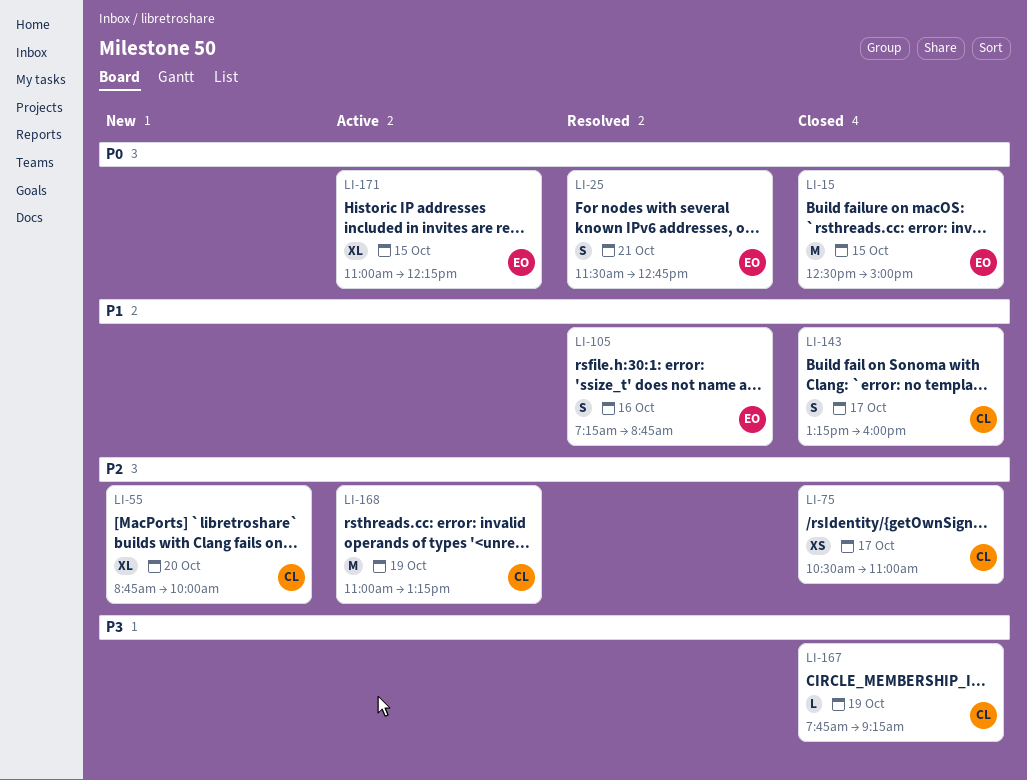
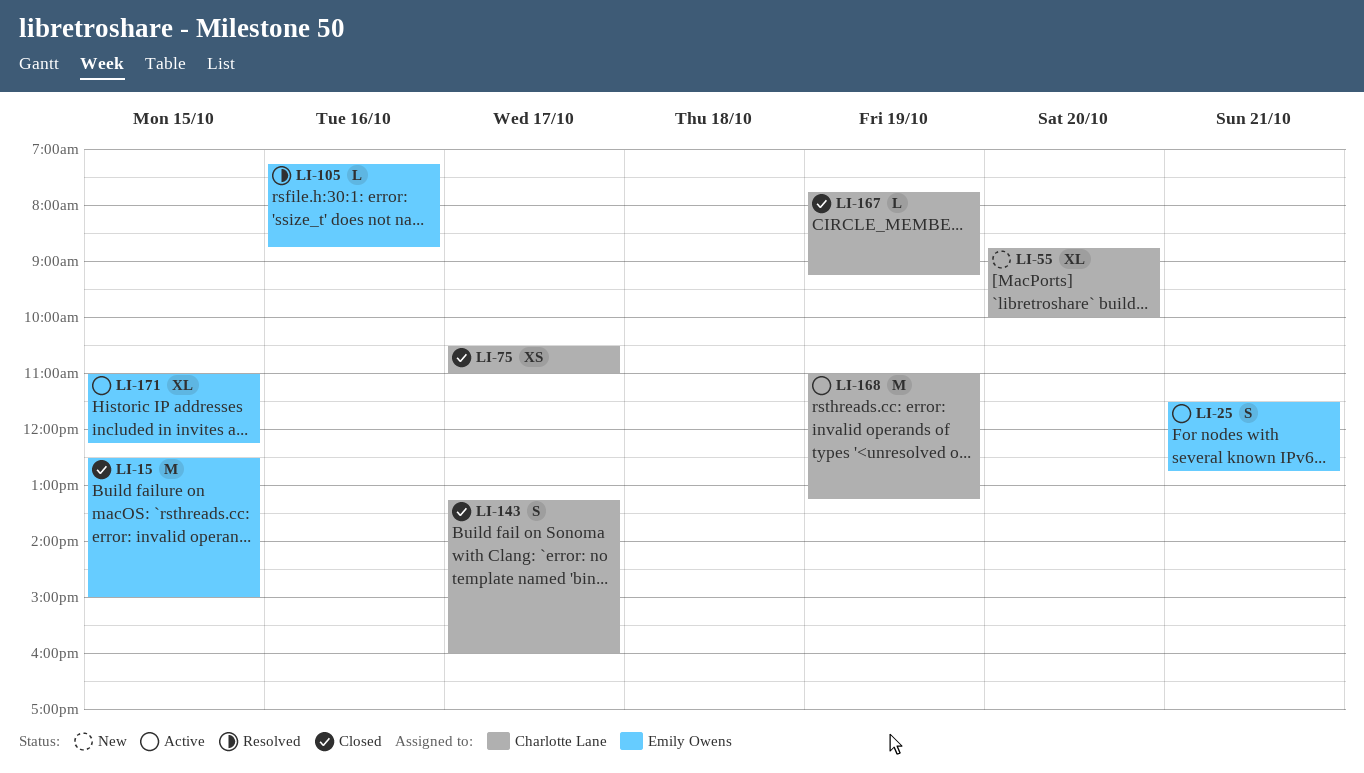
LI-25, status: Resolved -> Active
LI-105, estimate: S -> L

